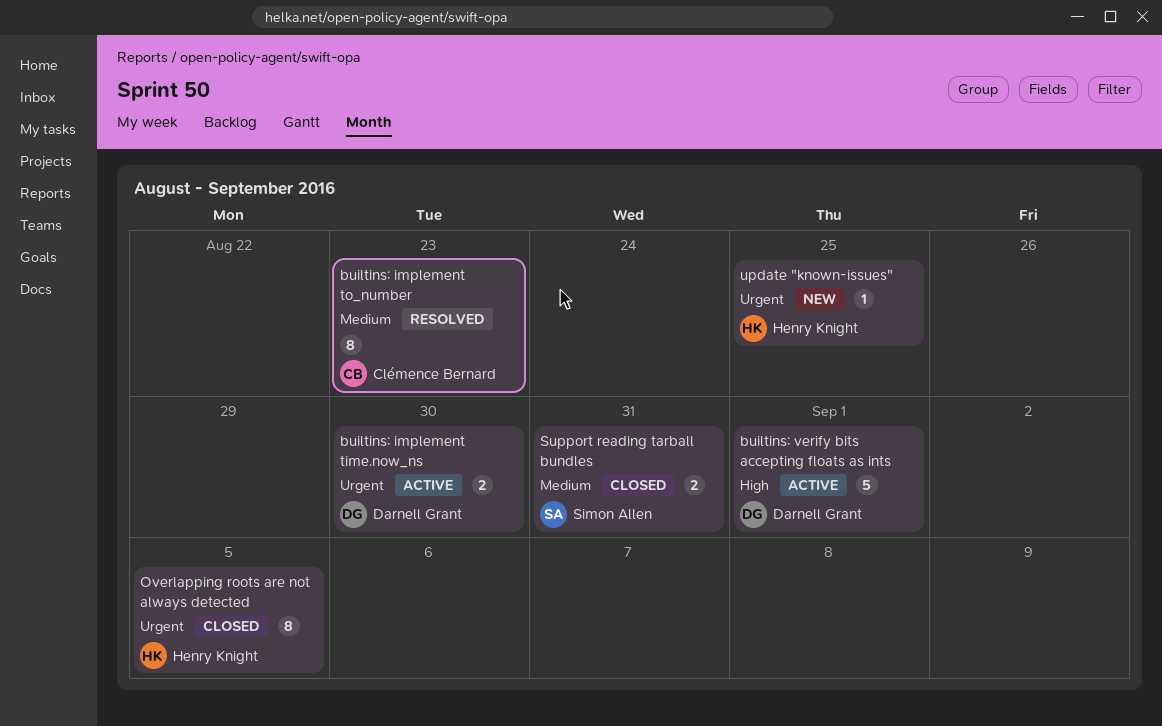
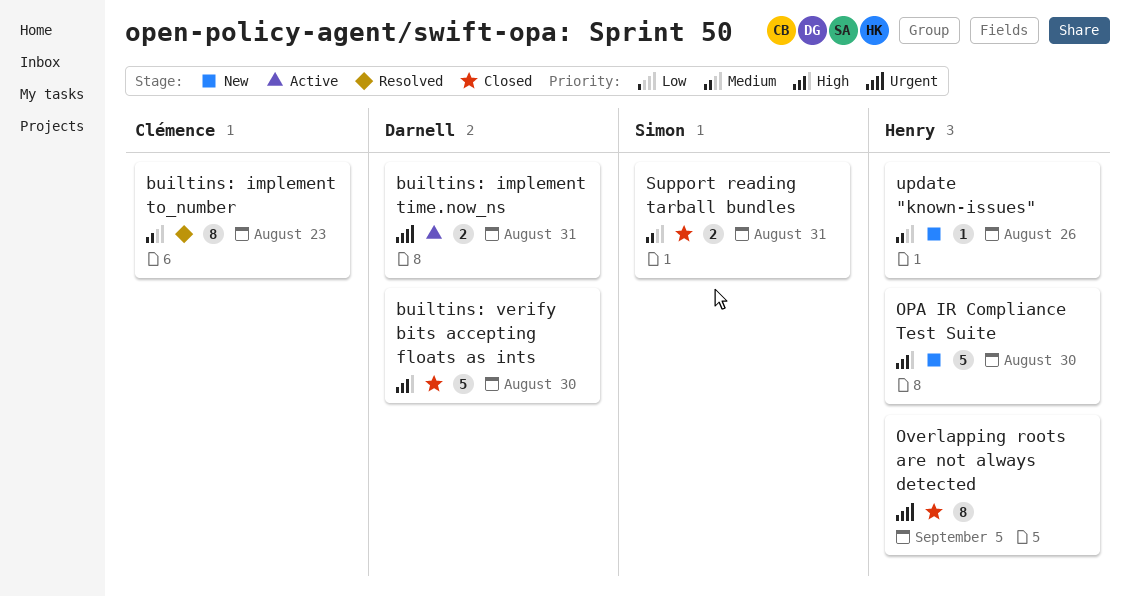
builtins: implement time.now_ns, due: Aug 30 -> Aug 31
builtins: verify bits accepting floats as ints, status: Active -> Closed
builtins: verify bits accepting floats as ints, due: Sep 1 -> Aug 30
OPA IR Compliance Test Suite: none -> present
update "known-issues", priority: Urgent -> Medium
update "known-issues", due: Aug 25 -> Aug 26

